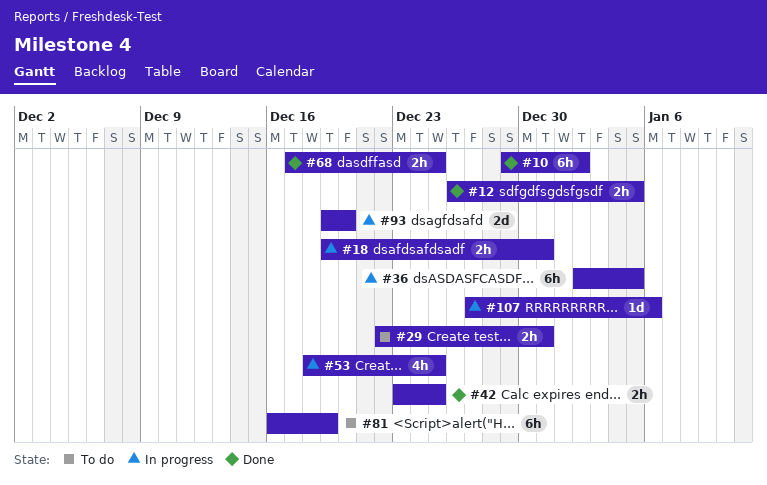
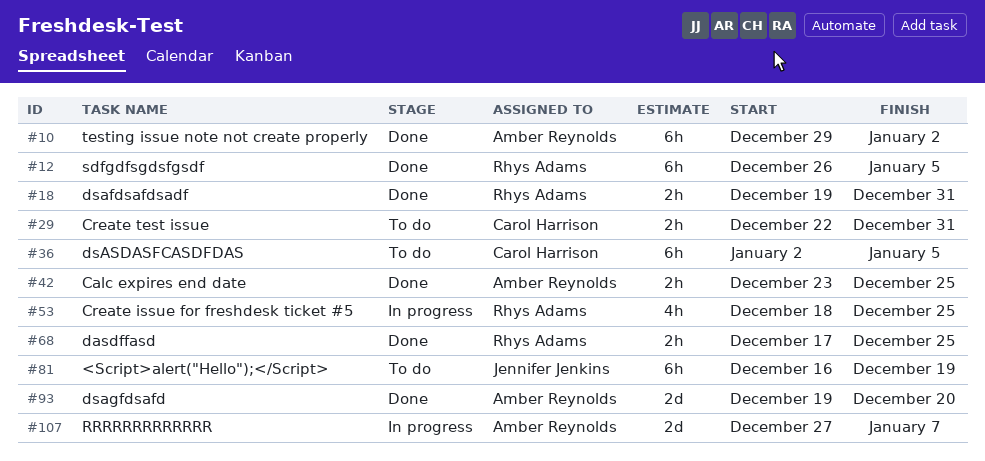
#12, estimate: 2h -> 6h
#18, status: In progress -> Done
#36, status: In progress -> To do
#93, status: In progress -> Done
#107, estimate: 1d -> 2d
#107, due: Jan 6 -> Jan 7

